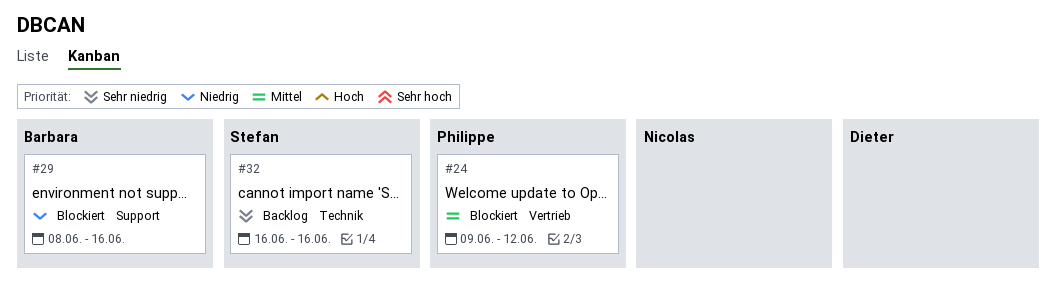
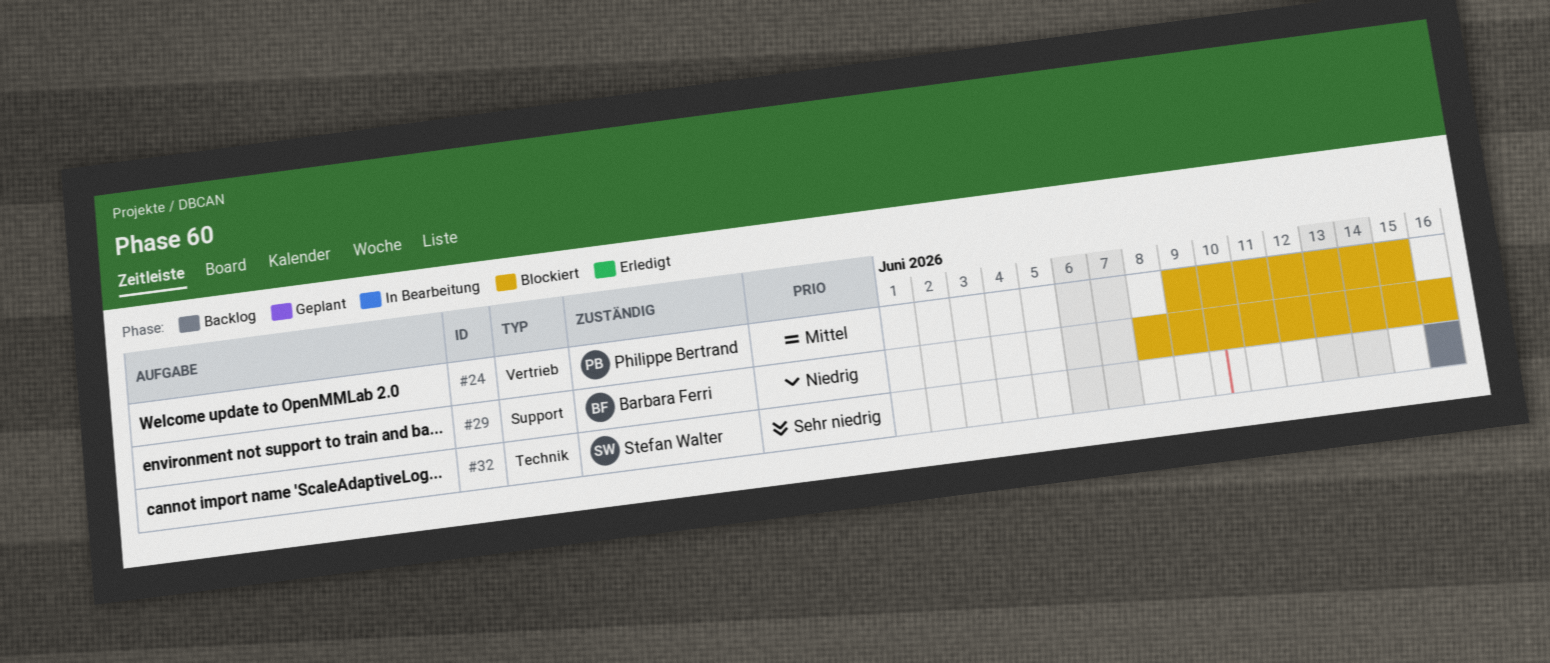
#24, due: Jun 12 -> Jun 15

